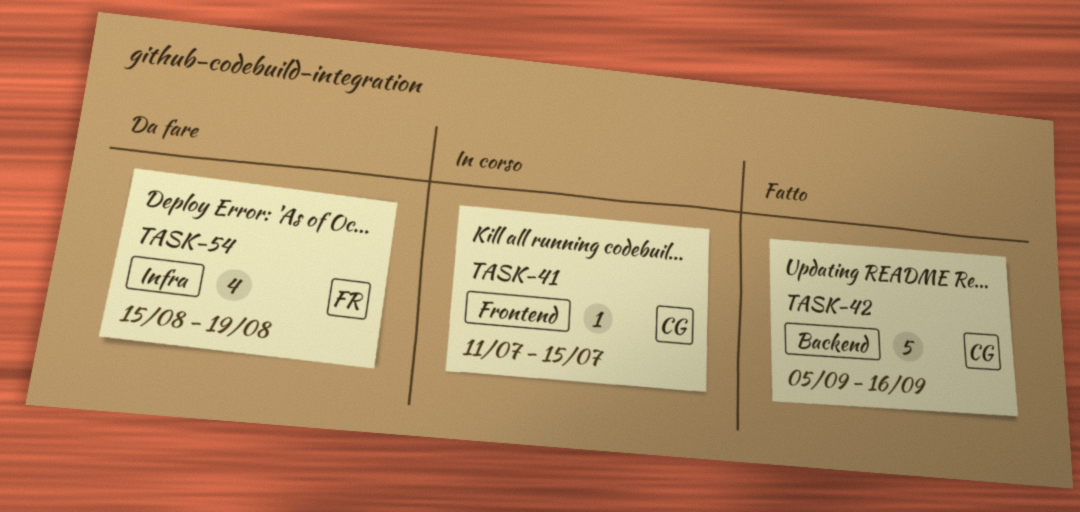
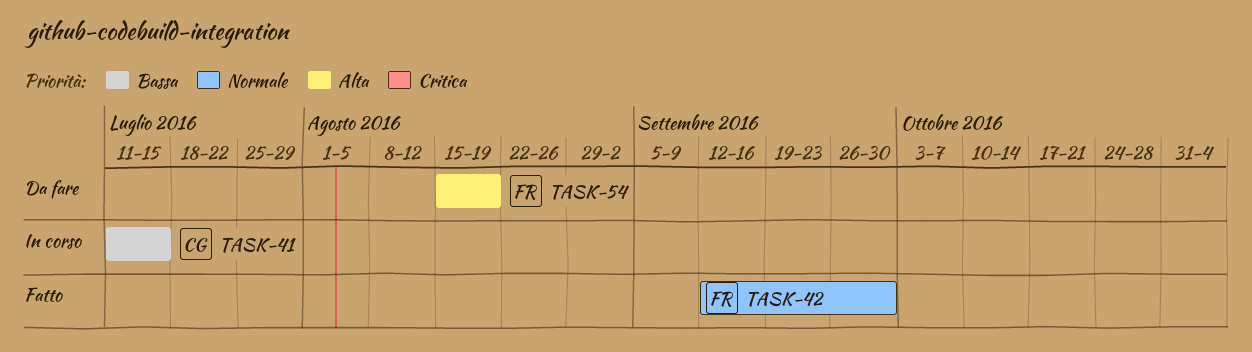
TASK-42, owner: CG -> FR
TASK-42, start: Sep 5 -> Sep 12
TASK-42, due: Sep 16 -> Sep 30

